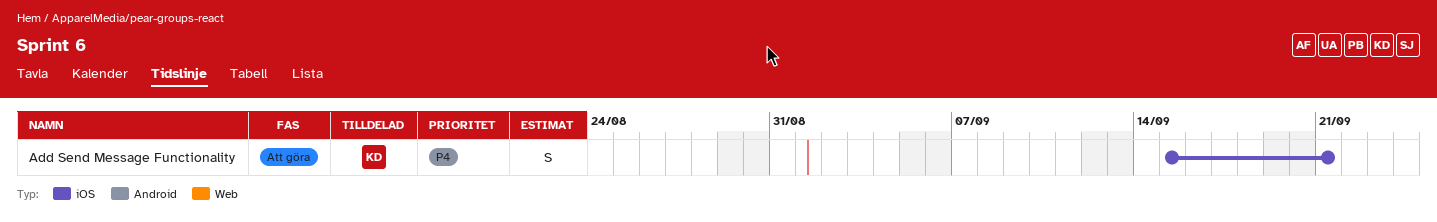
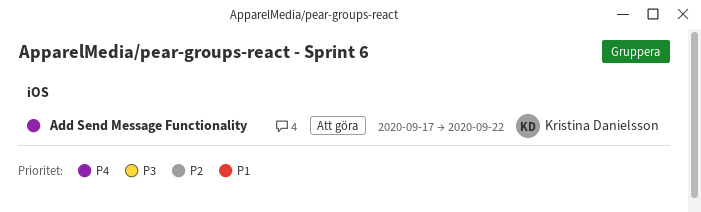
Add Send Message Functionality, start: Sep 15 -> Sep 17
Add Send Message Functionality, due: Sep 21 -> Sep 22

